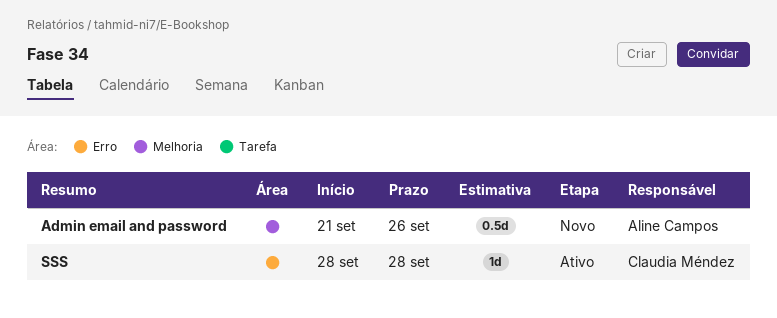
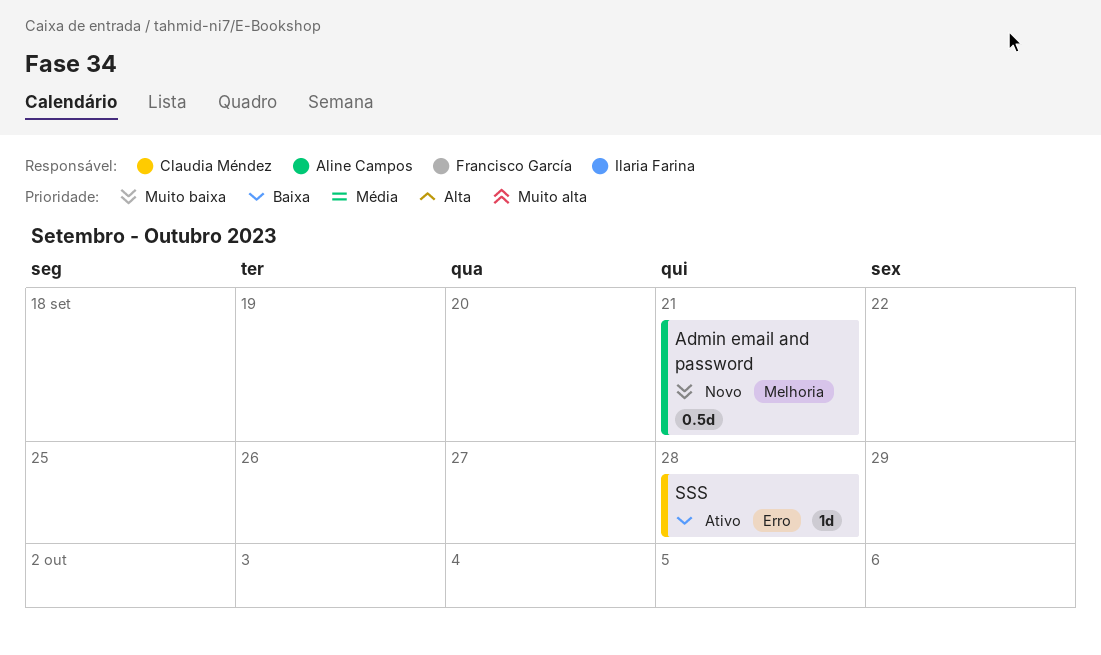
Admin email and password, due: Sep 26 -> Sep 21

